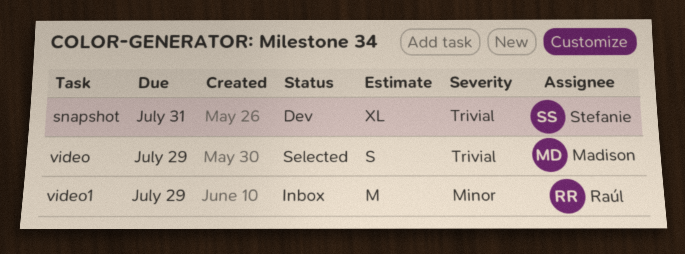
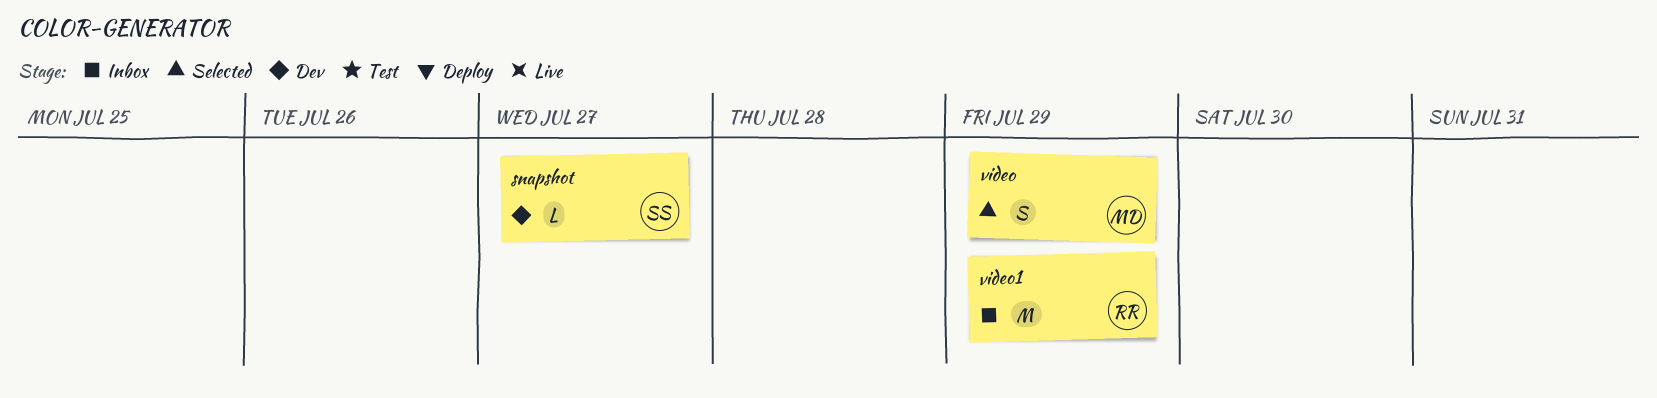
snapshot, estimate: XL -> L
snapshot, due: Jul 31 -> Jul 27

